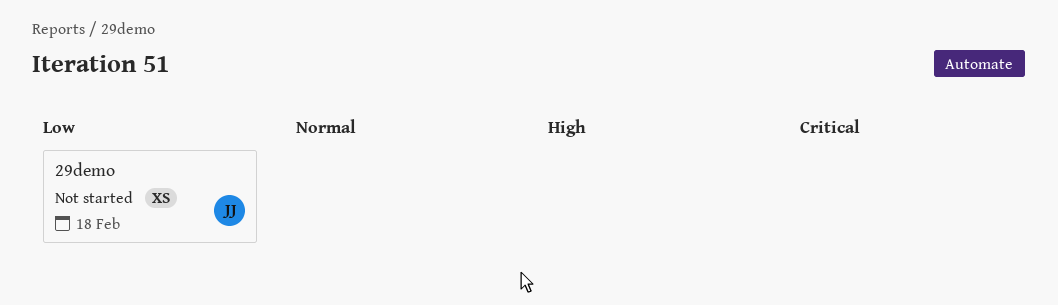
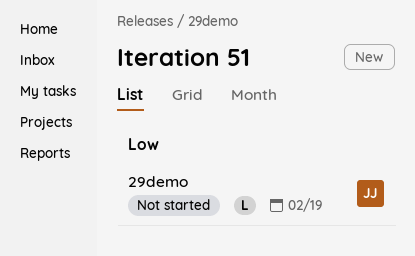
29demo, estimate: XS -> L
29demo, due: Feb 18 -> Feb 19

